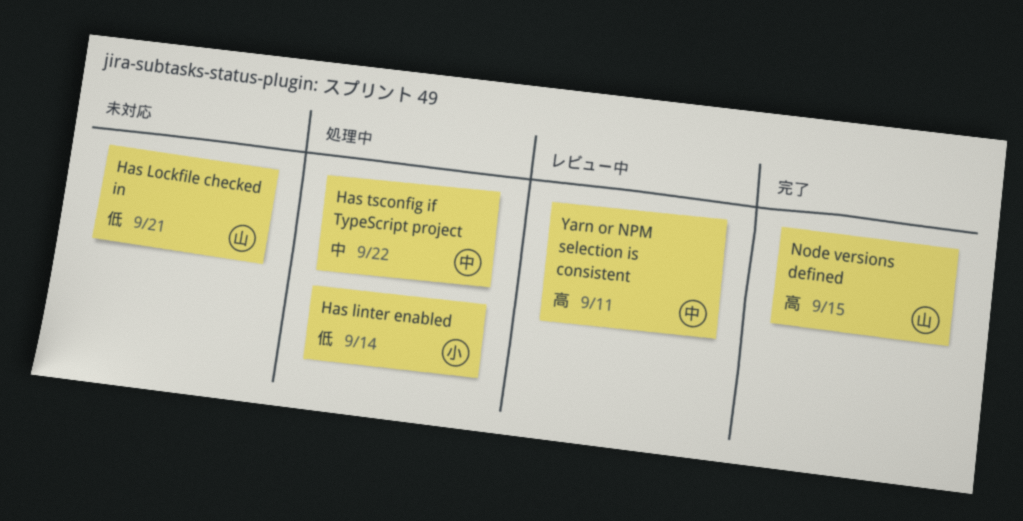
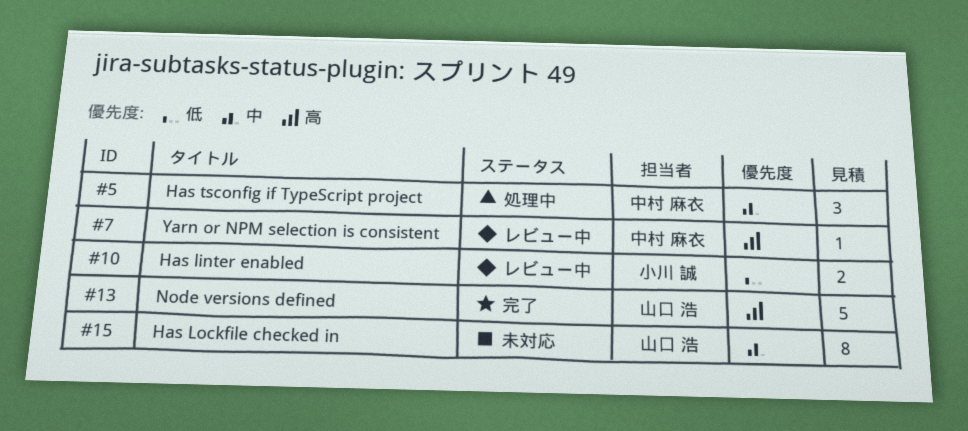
Has linter enabled, status: 処理中 -> レビュー中
Has Lockfile checked in, priority: 低 -> 中

